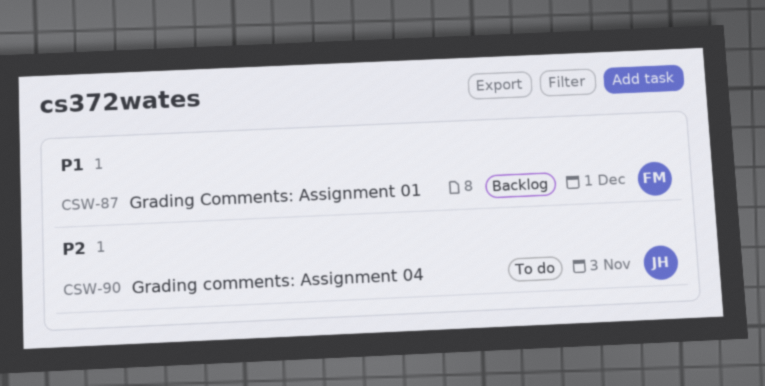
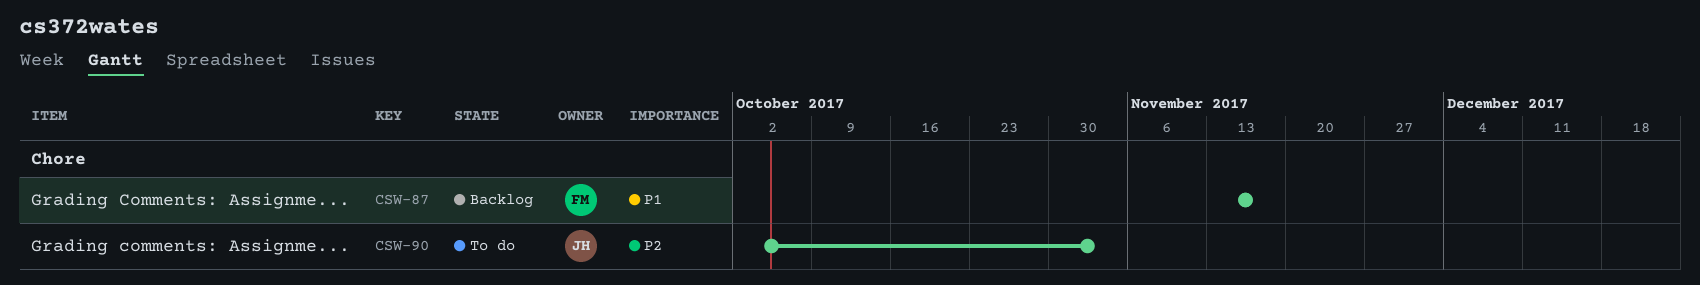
CSW-87, due: Dec 1 -> Nov 17

